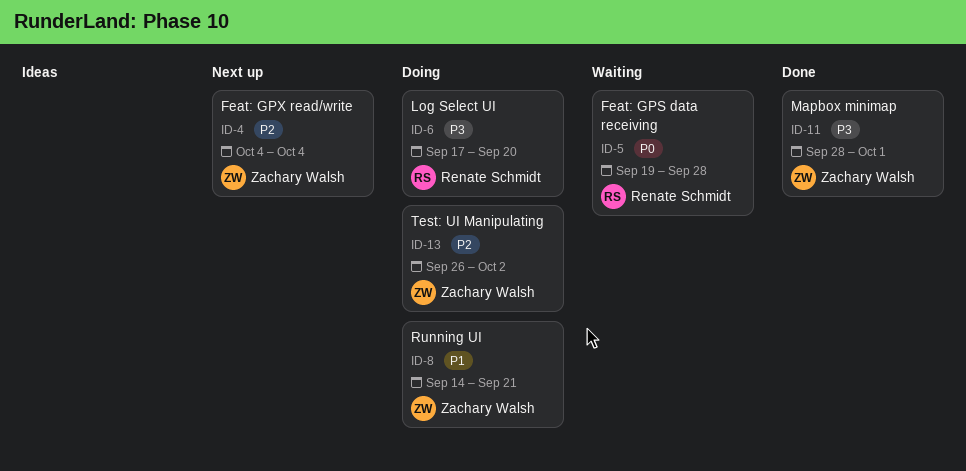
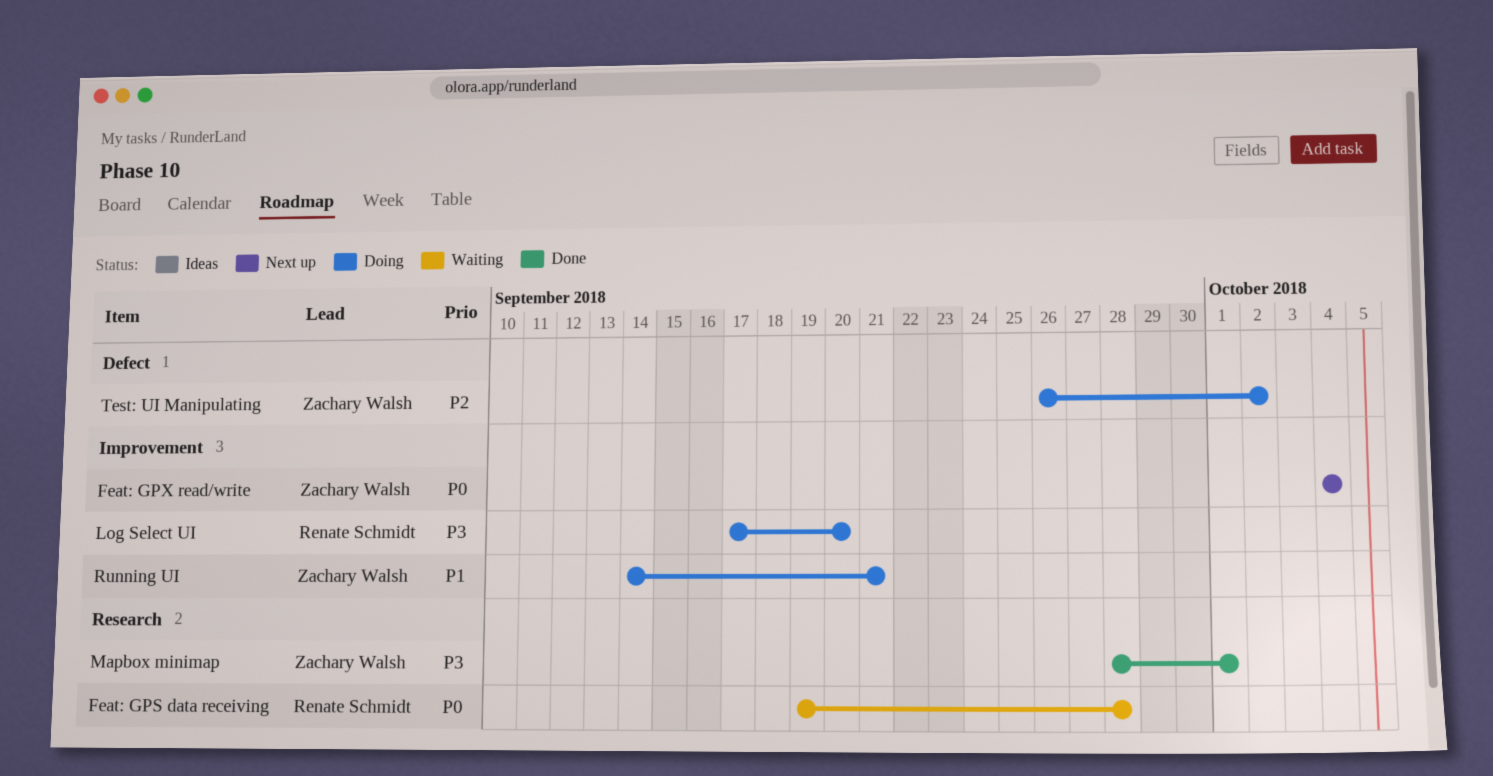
Feat: GPX read/write, priority: P2 -> P0

